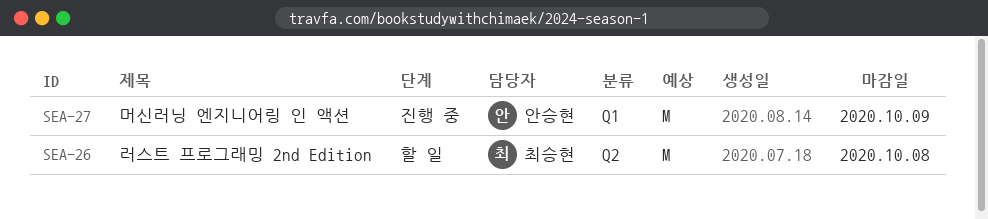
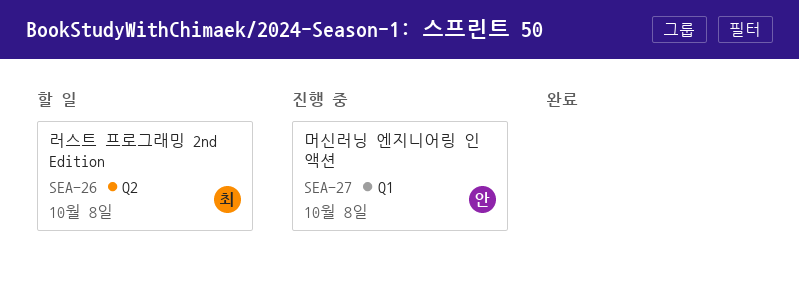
SEA-27, due: Oct 9 -> Oct 8

